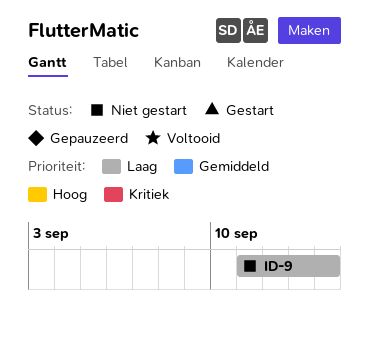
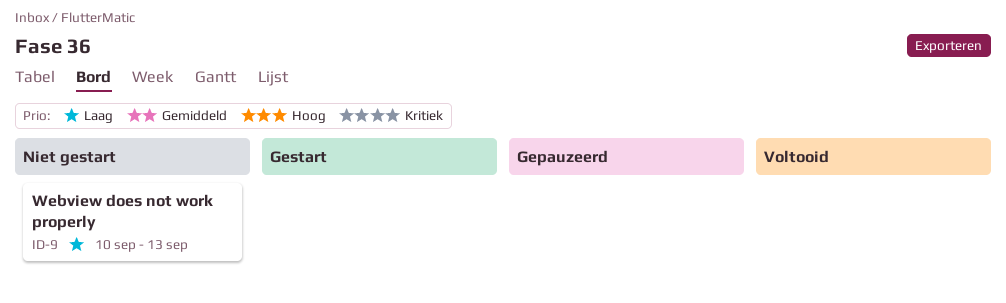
ID-9, start: Sep 11 -> Sep 10
ID-9, due: Sep 14 -> Sep 13

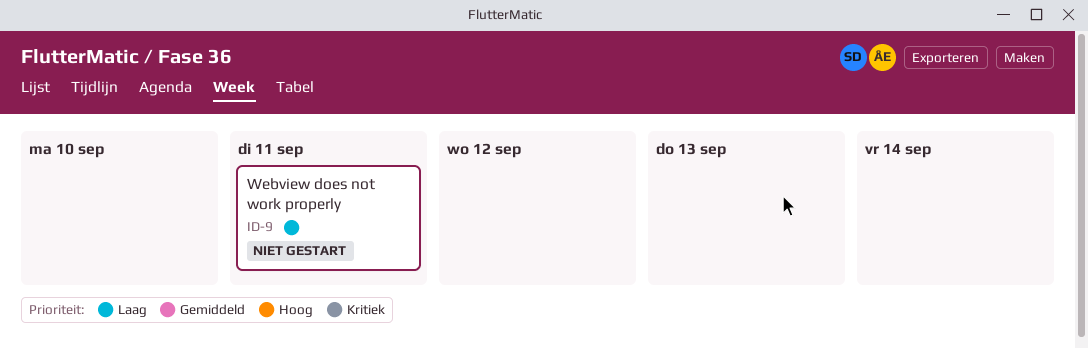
ID-9, due: Sep 13 -> Sep 11

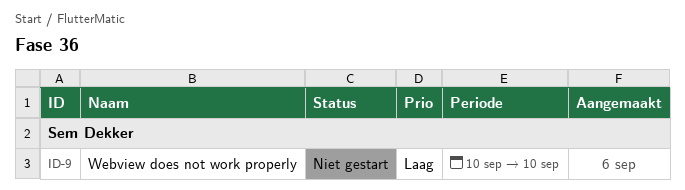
ID-9, due: Sep 11 -> Sep 10

